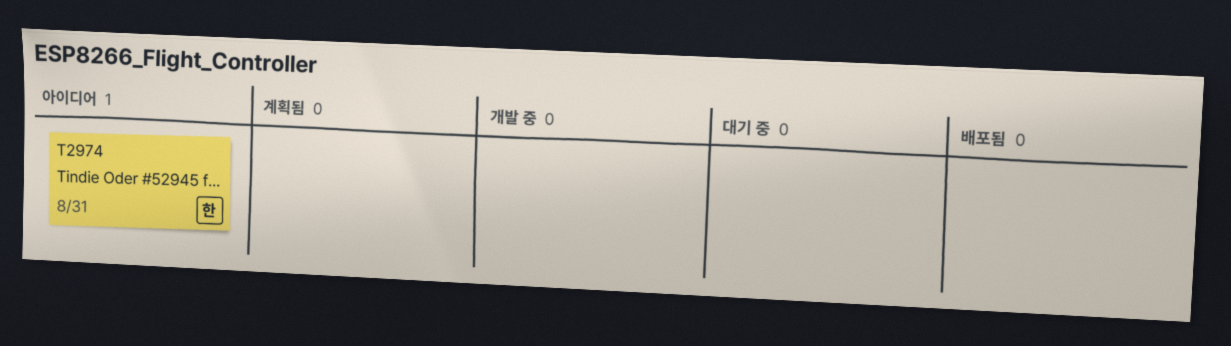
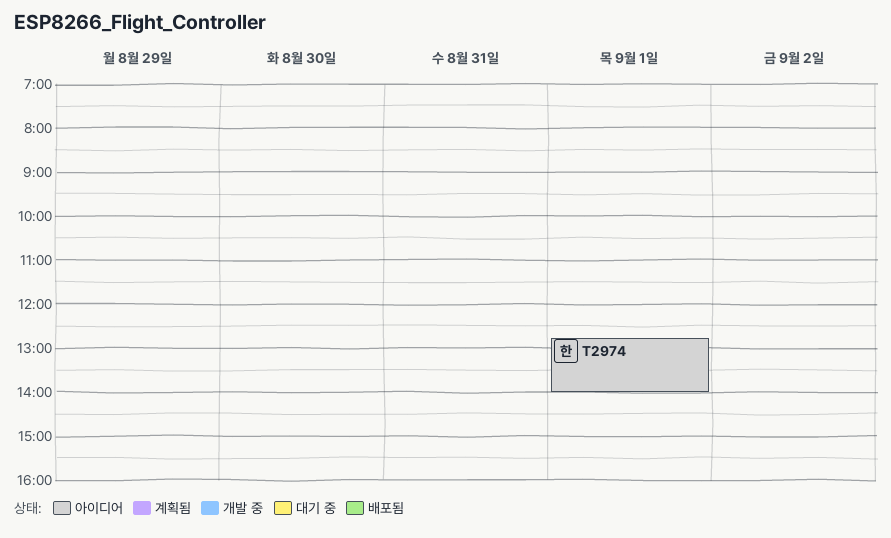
T2974, day: Aug 31 -> Sep 1

